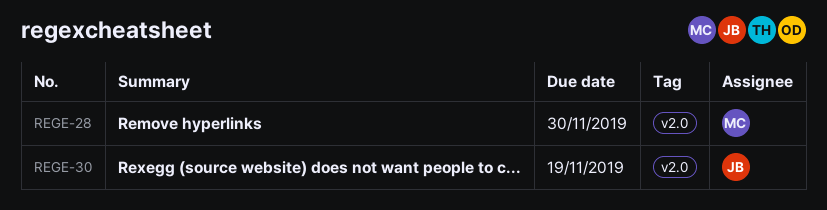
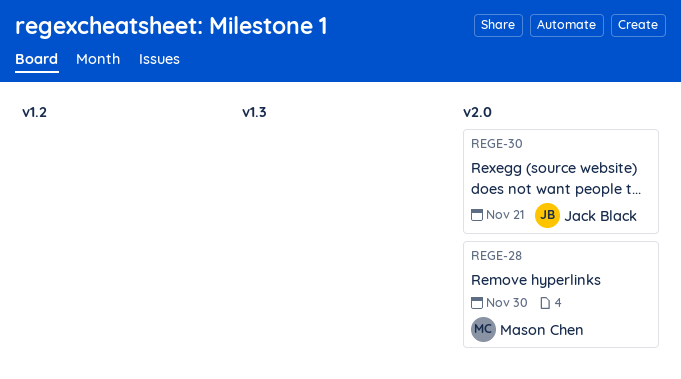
REGE-30, due: Nov 19 -> Nov 21

